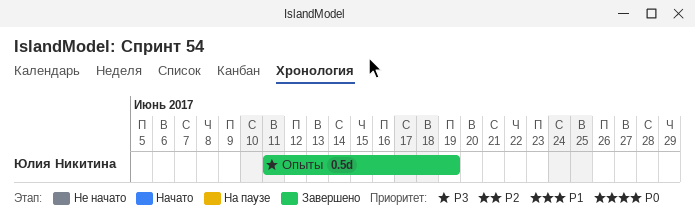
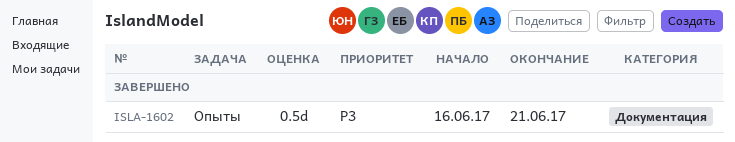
Опыты, start: Jun 11 -> Jun 16
Опыты, due: Jun 19 -> Jun 21

